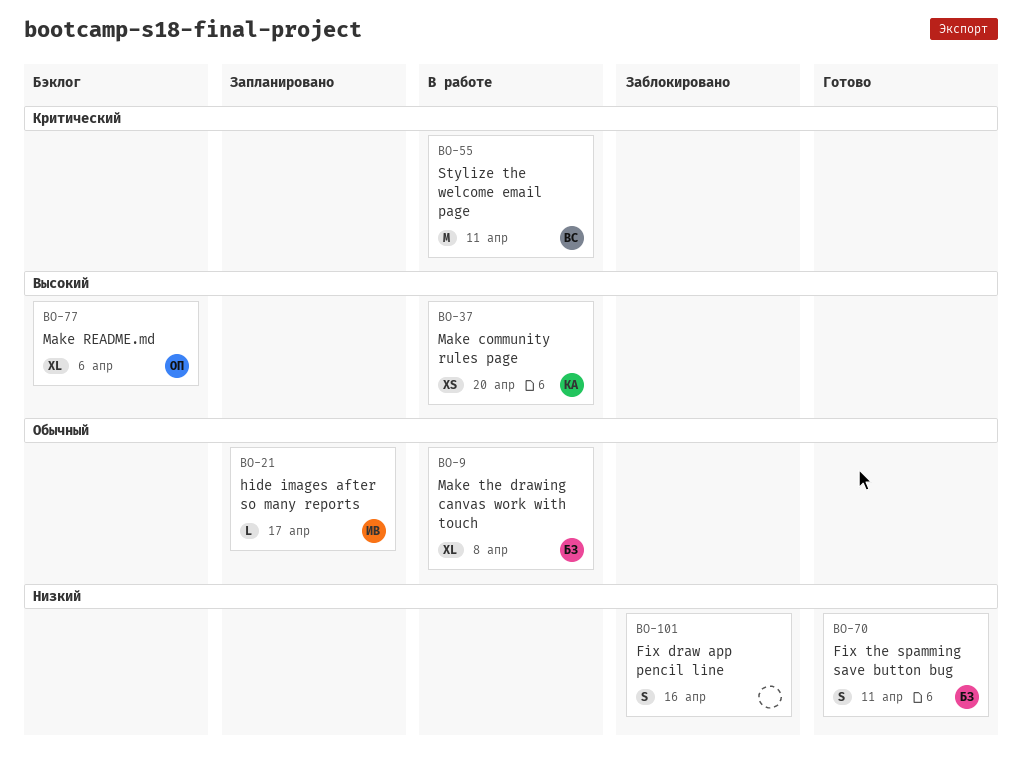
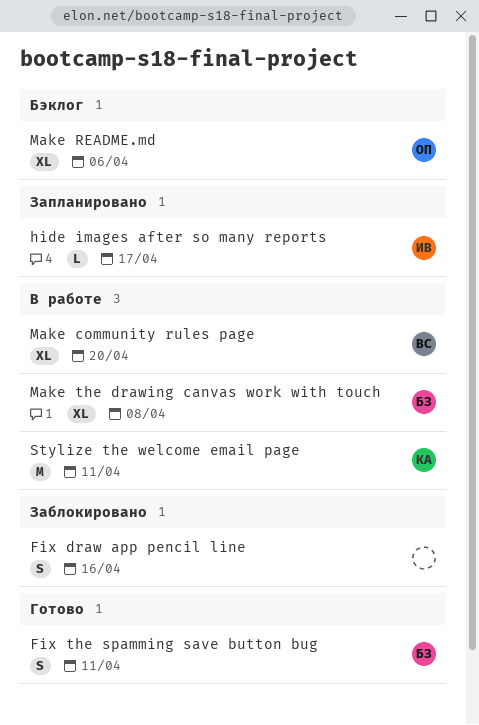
Make community rules page, owner: КА -> ВС
Make community rules page, estimate: XS -> XL
Stylize the welcome email page, owner: ВС -> КА

